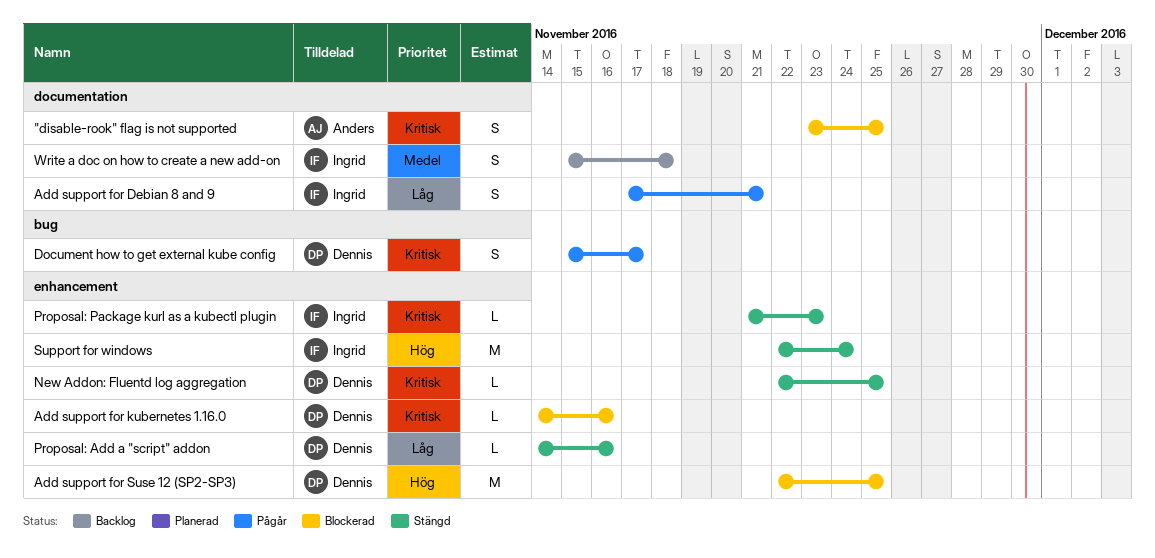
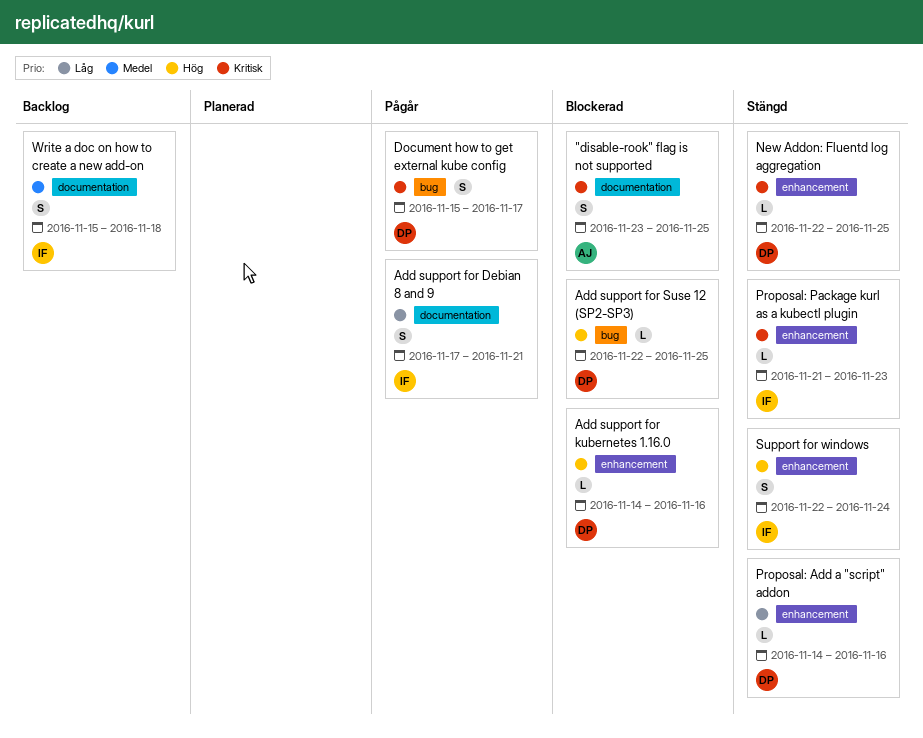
Add support for kubernetes 1.16.0, priority: Kritisk -> Hög
Add support for Suse 12 (SP2-SP3), label: enhancement -> bug
Add support for Suse 12 (SP2-SP3), estimate: M -> L
Support for windows, estimate: M -> S

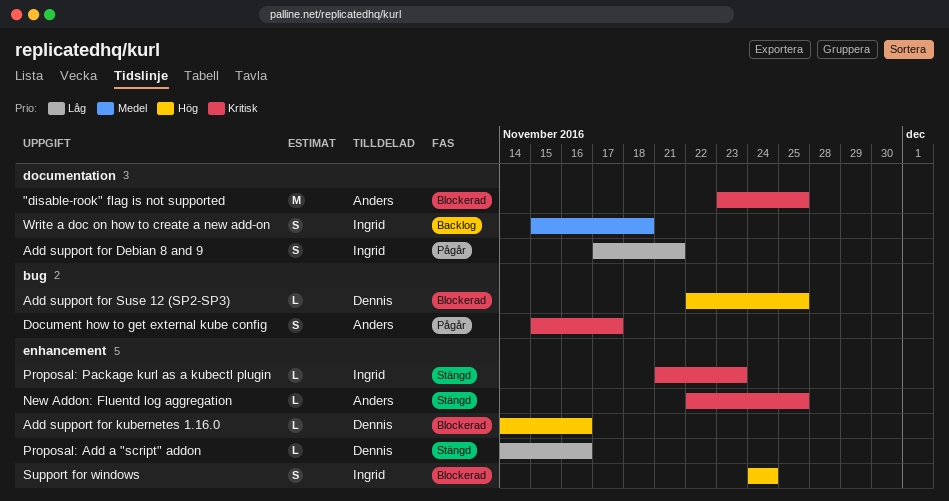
"disable-rook" flag is not supported, estimate: S -> M
Document how to get external kube config, owner: Dennis -> Anders
New Addon: Fluentd log aggregation, owner: Dennis -> Anders
Support for windows, status: Stängd -> Blockerad
Support for windows, start: Nov 22 -> Nov 24

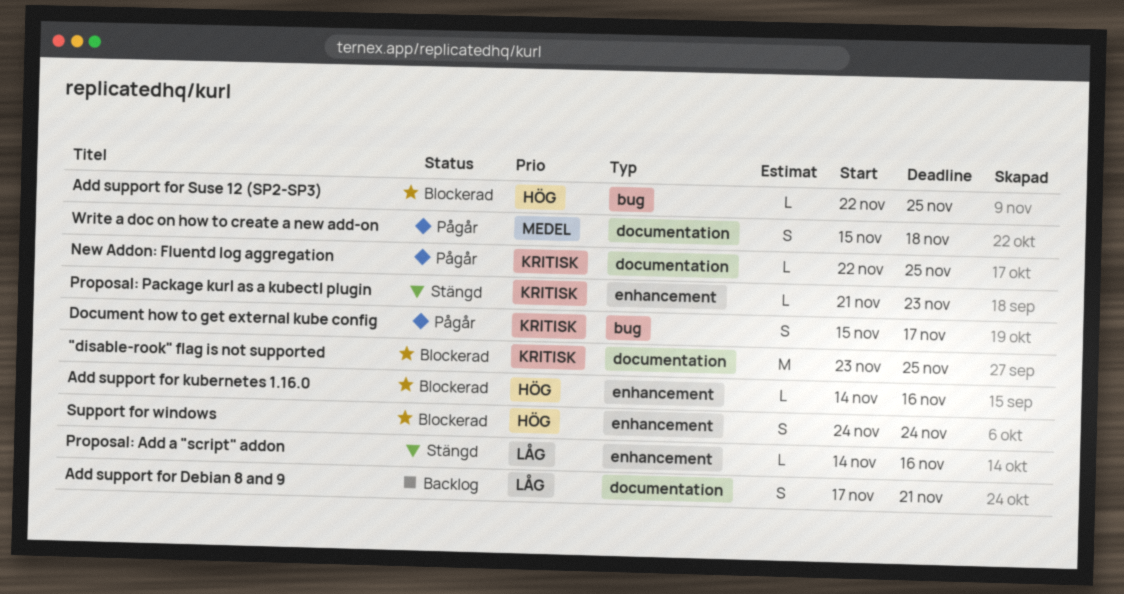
Add support for Debian 8 and 9, status: Pågår -> Backlog
New Addon: Fluentd log aggregation, status: Stängd -> Pågår
New Addon: Fluentd log aggregation, label: enhancement -> documentation
Write a doc on how to create a new add-on, status: Backlog -> Pågår

